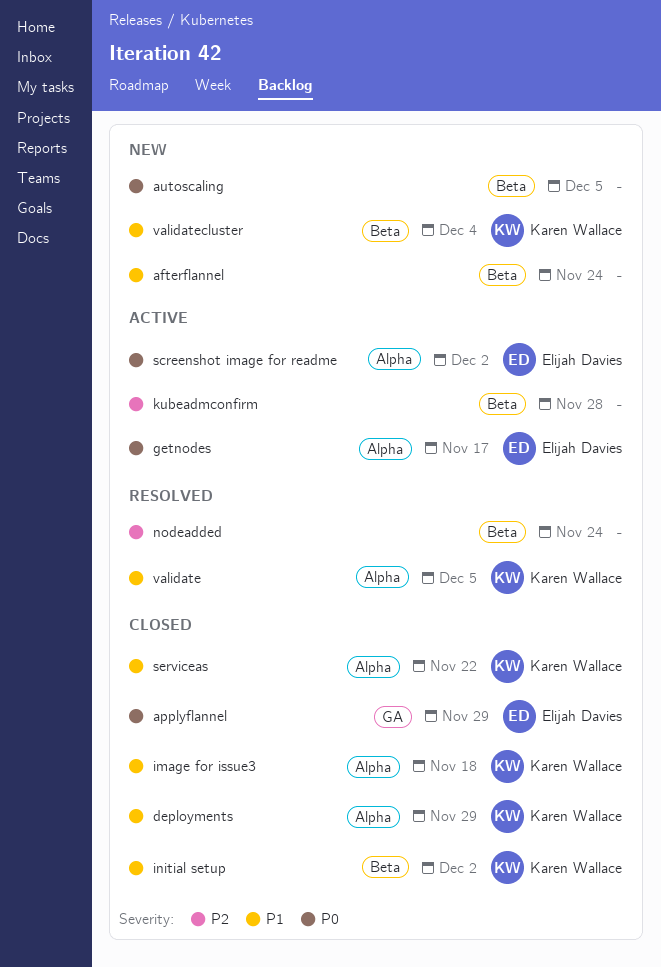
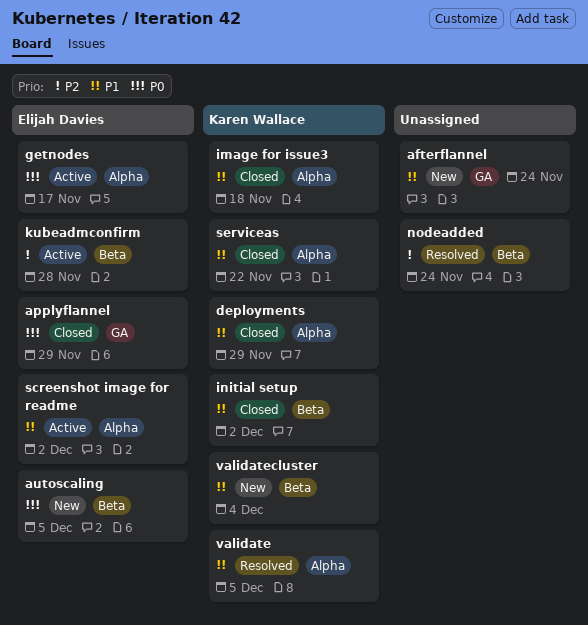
afterflannel, label: Beta -> GA
autoscaling, owner: none -> Elijah Davies
kubeadmconfirm, owner: none -> Elijah Davies
screenshot image for readme, priority: P0 -> P1

